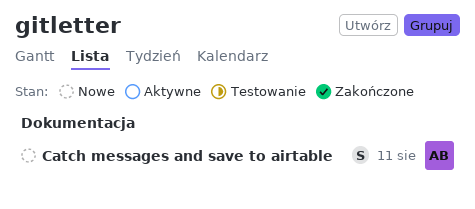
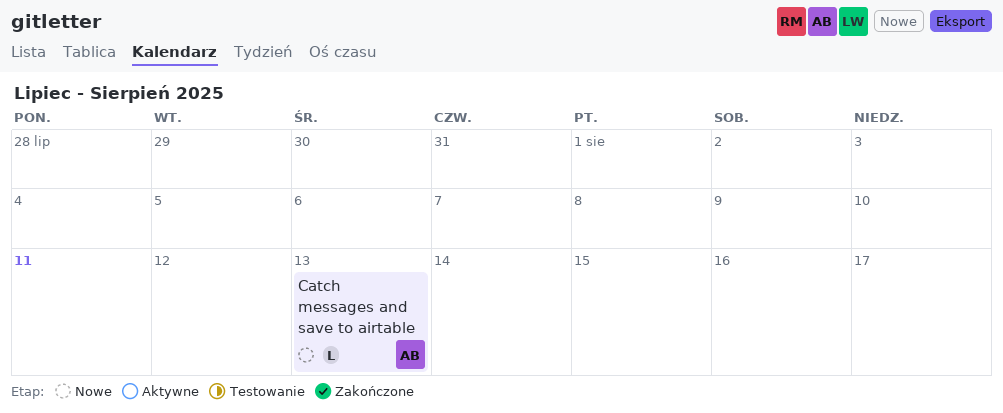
Catch messages and save to airtable, estimate: S -> L
Catch messages and save to airtable, due: Aug 11 -> Aug 13

